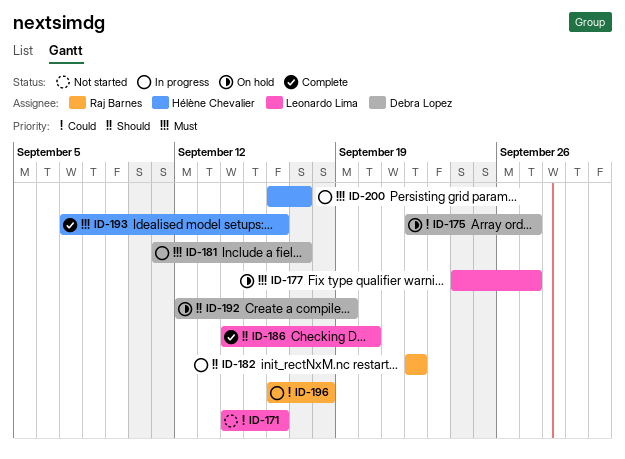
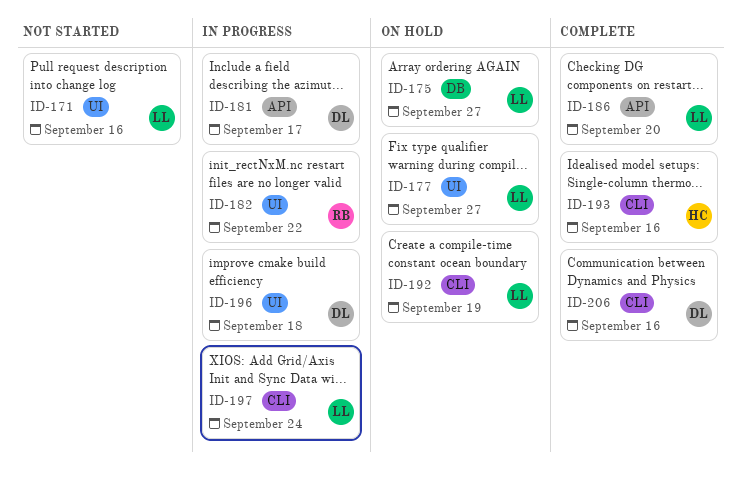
ID-175, owner: Debra Lopez -> Leonardo Lima
ID-192, owner: Debra Lopez -> Leonardo Lima
ID-196, owner: Raj Barnes -> Debra Lopez
ID-197: none -> present
ID-200: present -> none
ID-206: none -> present

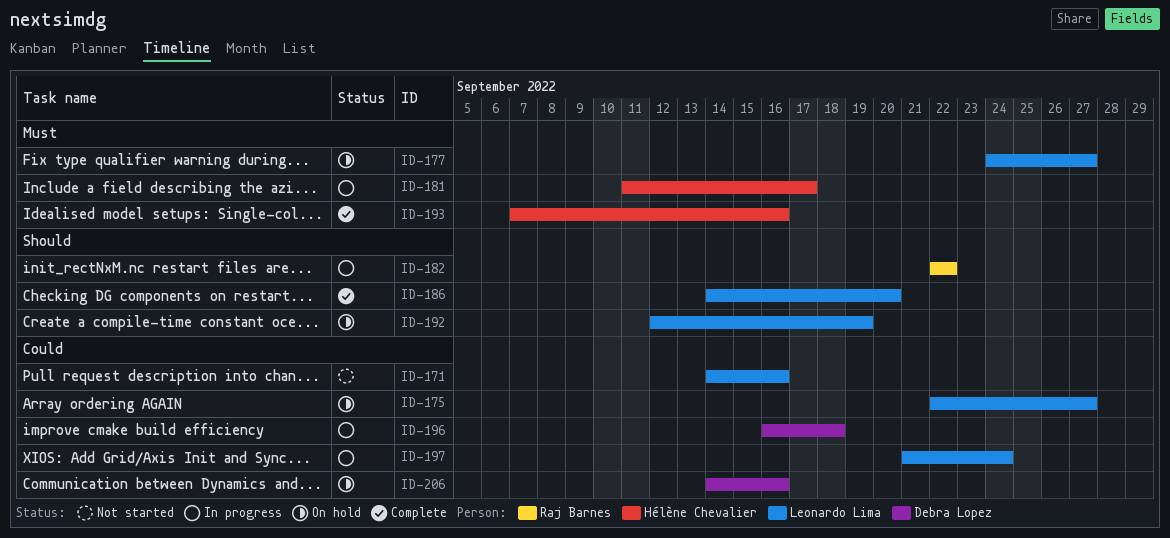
ID-181, owner: Debra Lopez -> Hélène Chevalier
ID-206, status: Complete -> On hold

